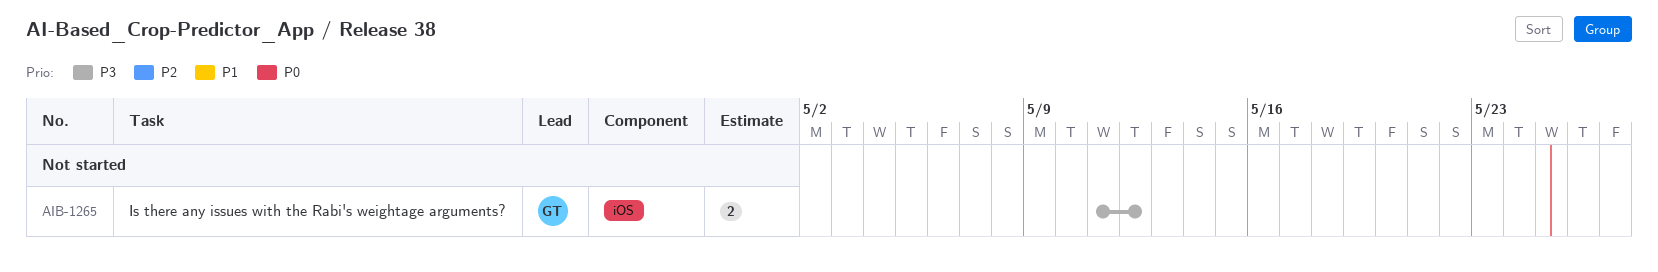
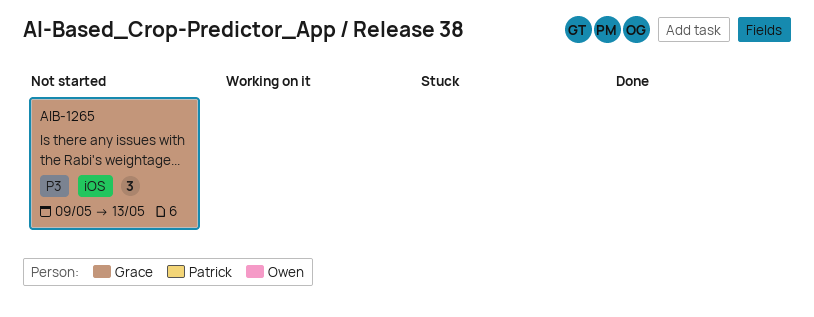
AIB-1265, estimate: 2 -> 3
AIB-1265, start: May 11 -> May 9
AIB-1265, due: May 12 -> May 13

